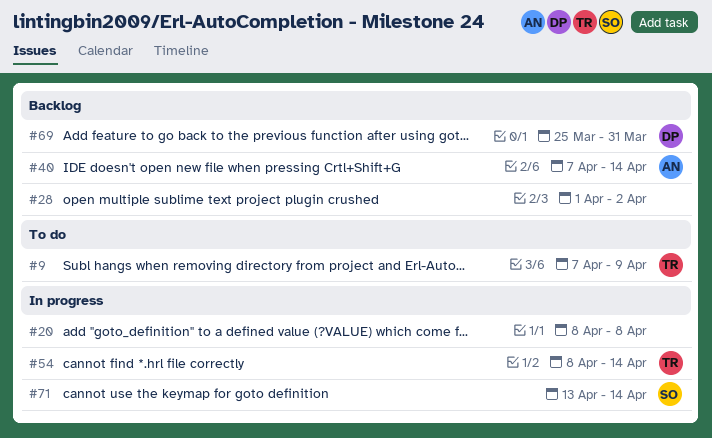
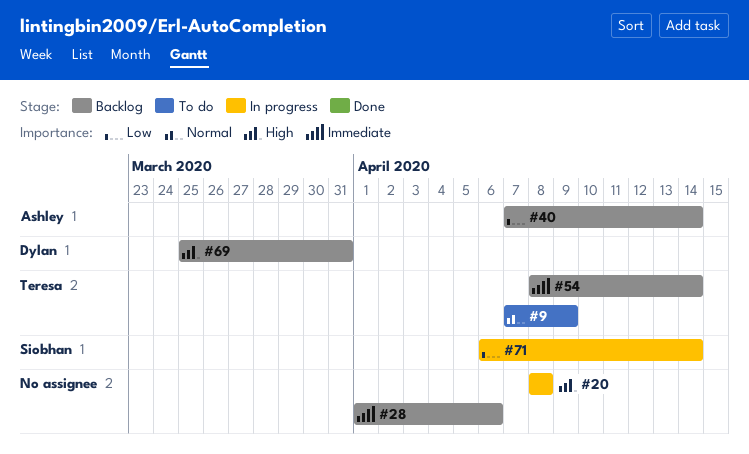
#28, due: Apr 2 -> Apr 6
#54, status: In progress -> Backlog
#71, start: Apr 13 -> Apr 6

